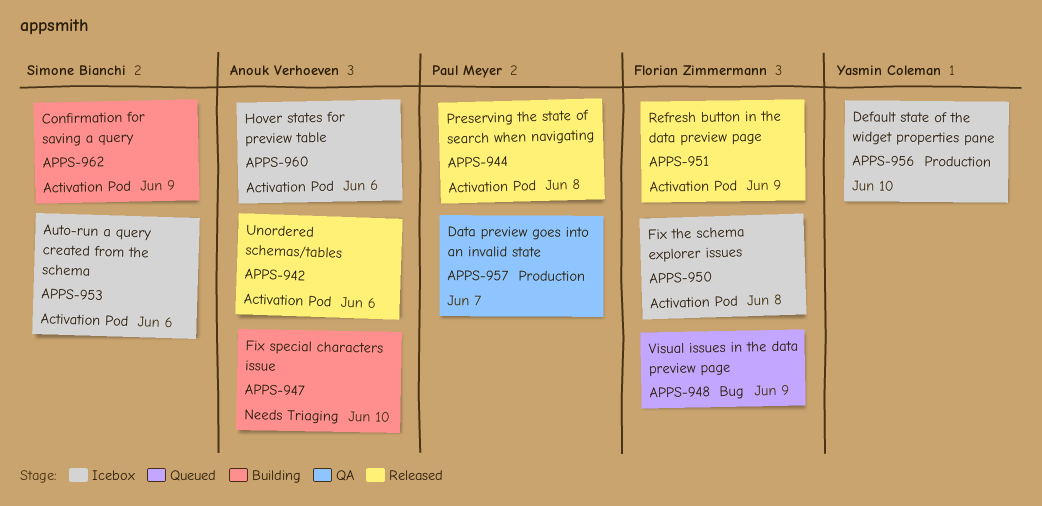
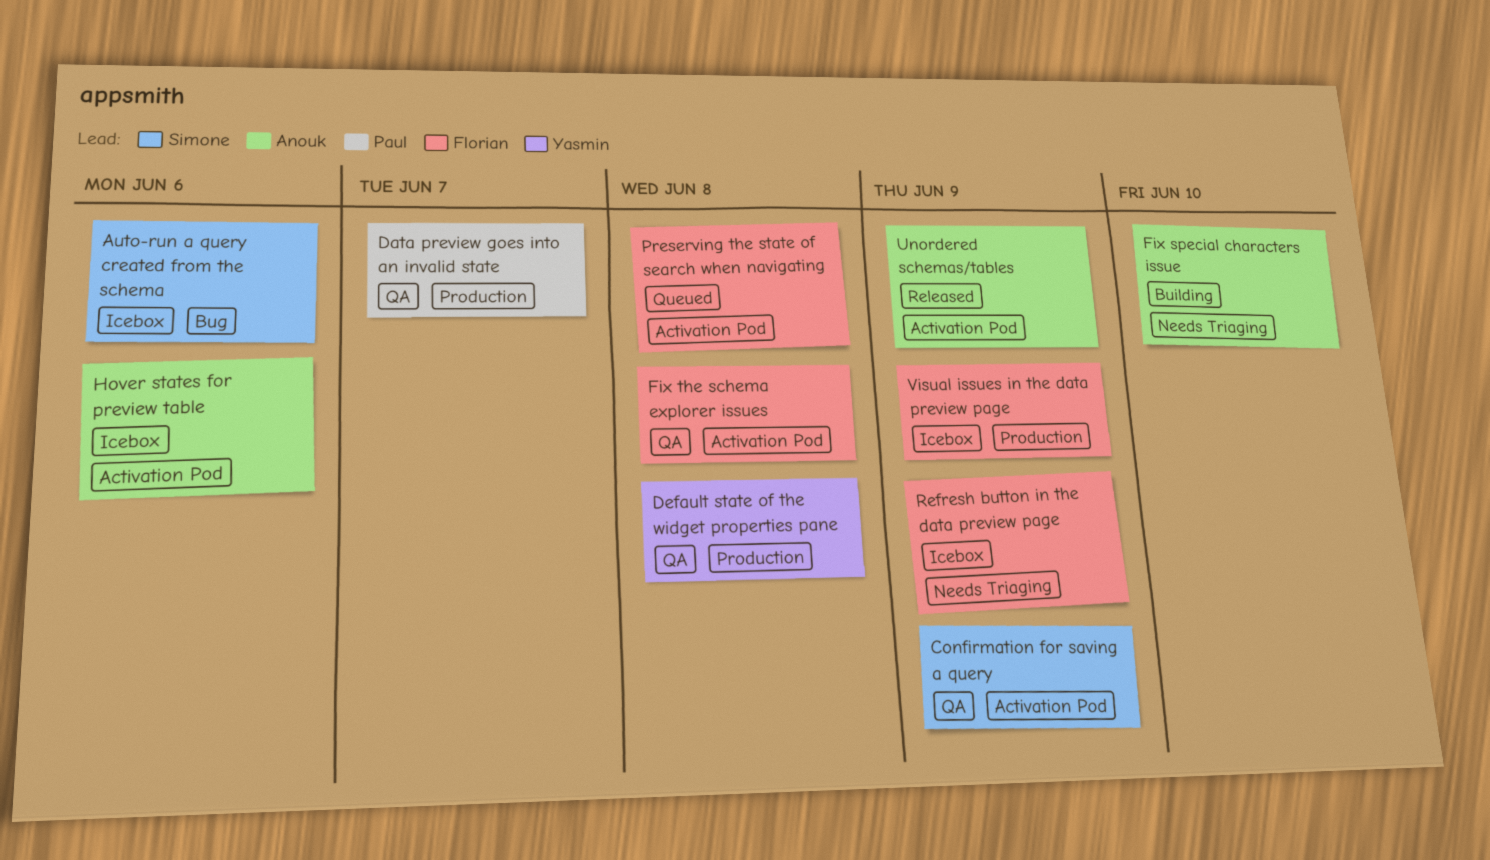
Auto-run a query created from the schema, label: Activation Pod -> Bug
Confirmation for saving a query, status: Building -> QA
Default state of the widget properties pane, status: Icebox -> QA
Default state of the widget properties pane, due: Jun 10 -> Jun 8
Fix the schema explorer issues, status: Icebox -> QA
Preserving the state of search when navigating, status: Released -> Queued
Preserving the state of search when navigating, owner: Paul Meyer -> Florian Zimmermann
Refresh button in the data preview page, status: Released -> Icebox
Refresh button in the data preview page, label: Activation Pod -> Needs Triaging
Unordered schemas/tables, due: Jun 6 -> Jun 9
Visual issues in the data preview page, status: Queued -> Icebox
Visual issues in the data preview page, label: Bug -> Production

